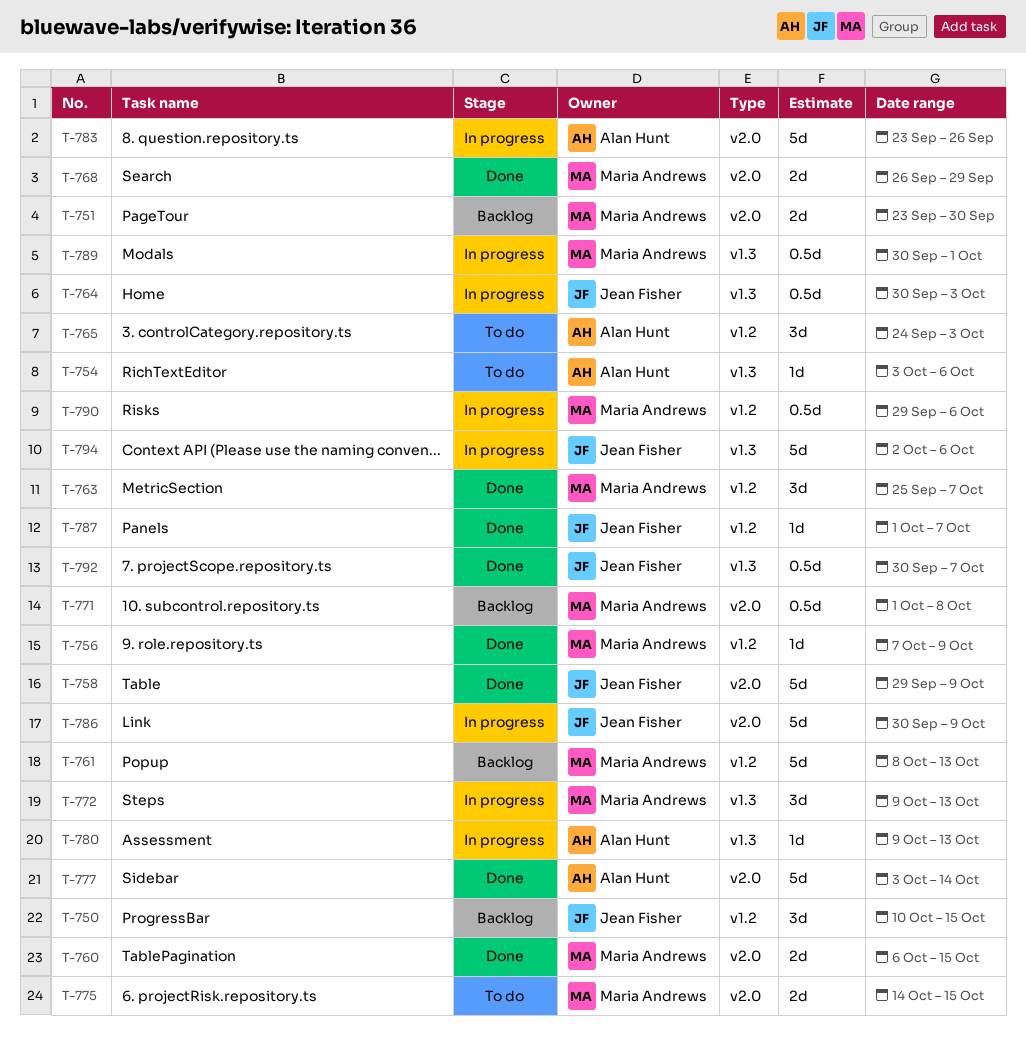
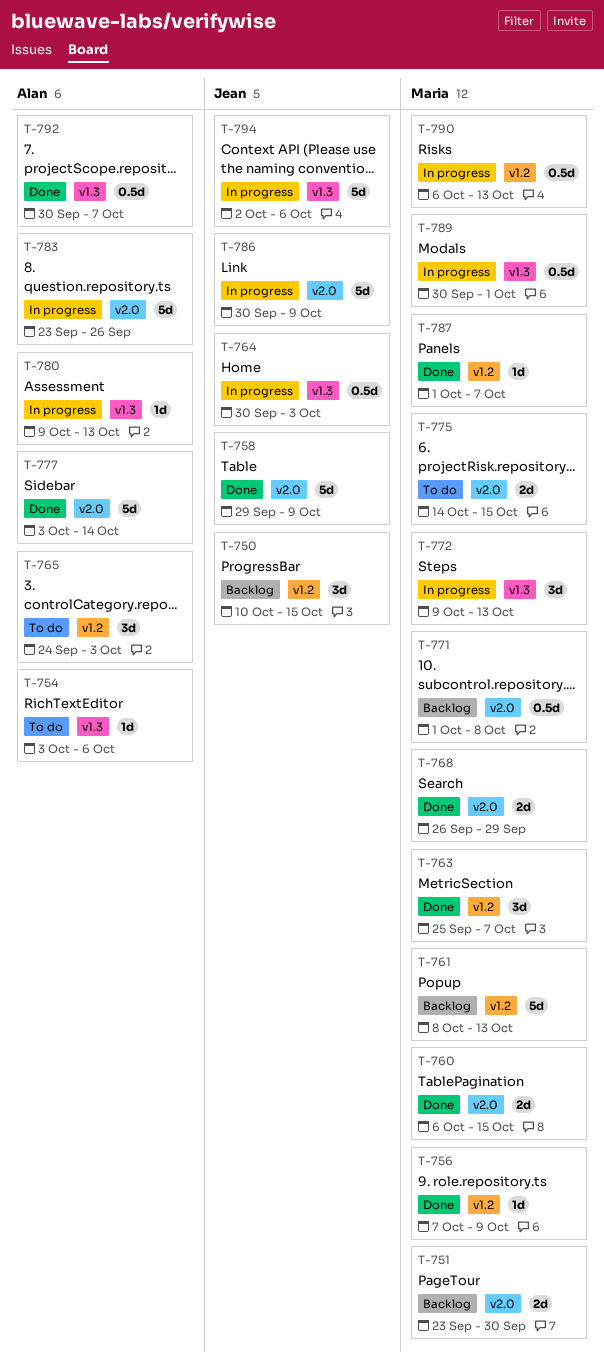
T-787, owner: Jean Fisher -> Maria Andrews
T-790, start: Sep 29 -> Oct 6
T-790, due: Oct 6 -> Oct 13
T-792, owner: Jean Fisher -> Alan Hunt

